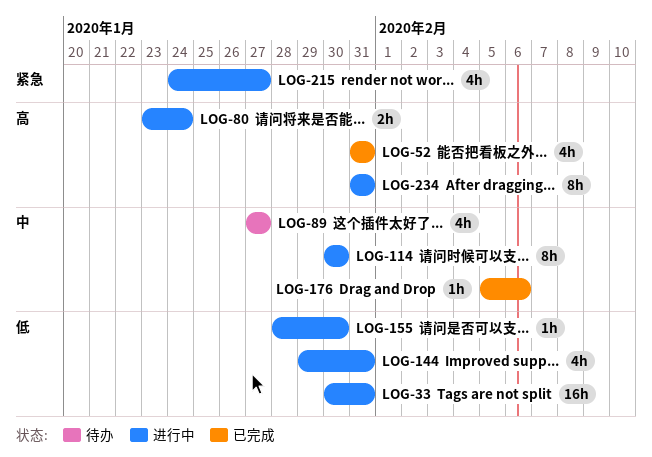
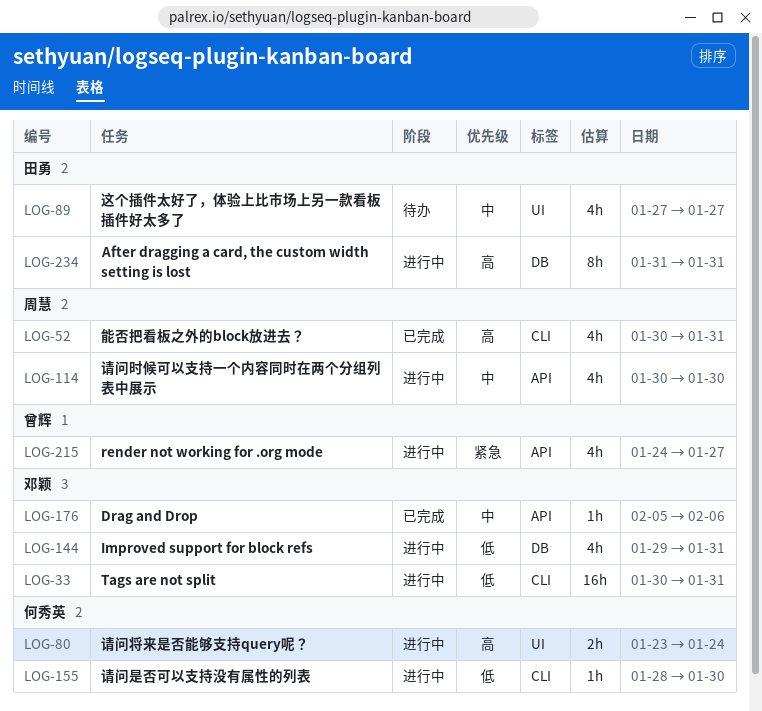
LOG-52, start: Jan 31 -> Jan 30
LOG-114, estimate: 8h -> 4h

